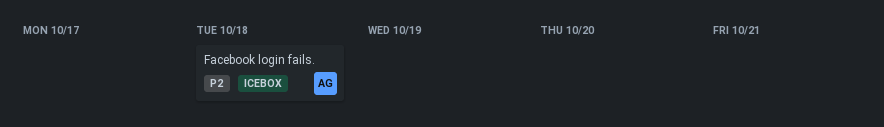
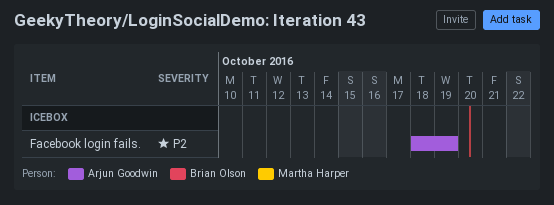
Facebook login fails., due: Oct 18 -> Oct 19

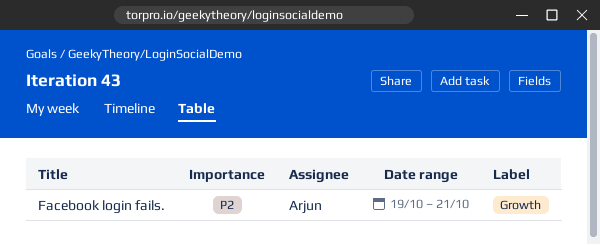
Facebook login fails., start: Oct 18 -> Oct 19
Facebook login fails., due: Oct 19 -> Oct 21

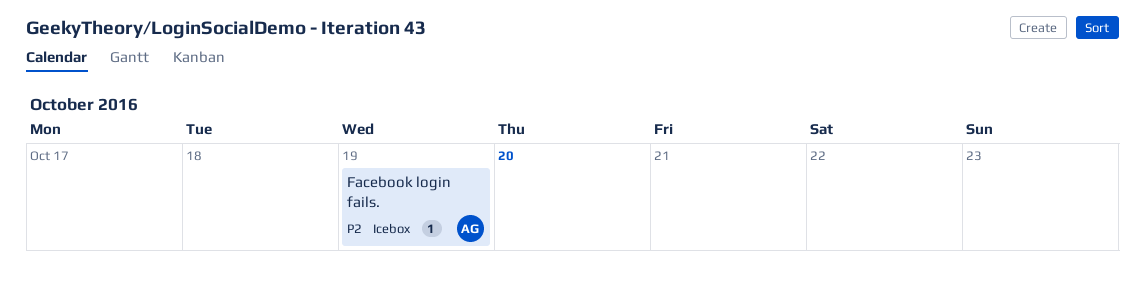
Facebook login fails., due: Oct 21 -> Oct 19

